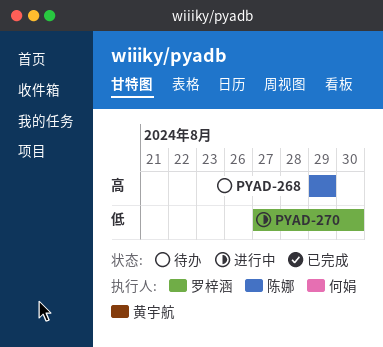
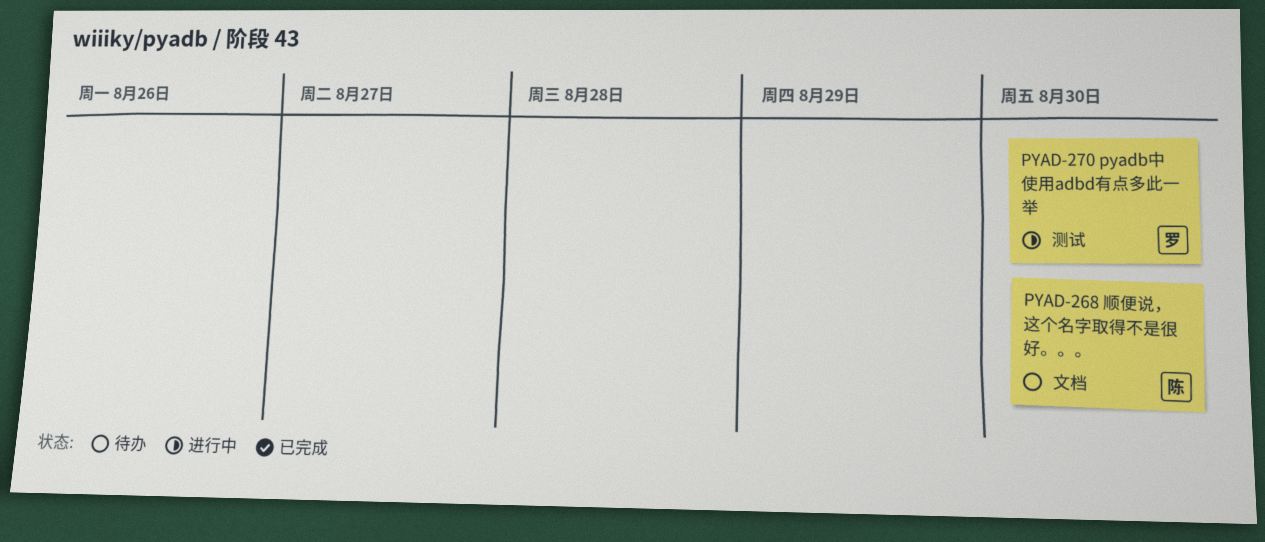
PYAD-268, due: Aug 29 -> Aug 30

